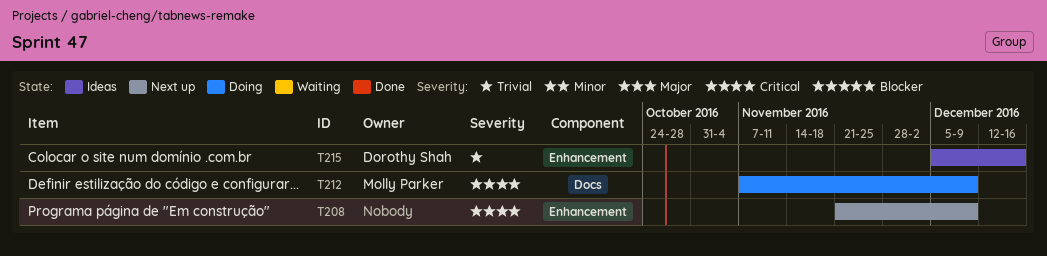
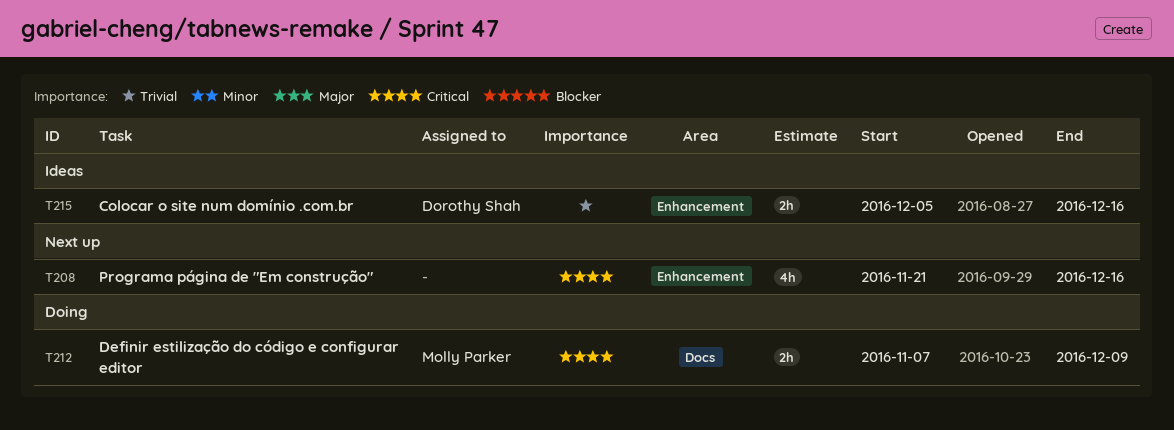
T208, due: Dec 9 -> Dec 16

